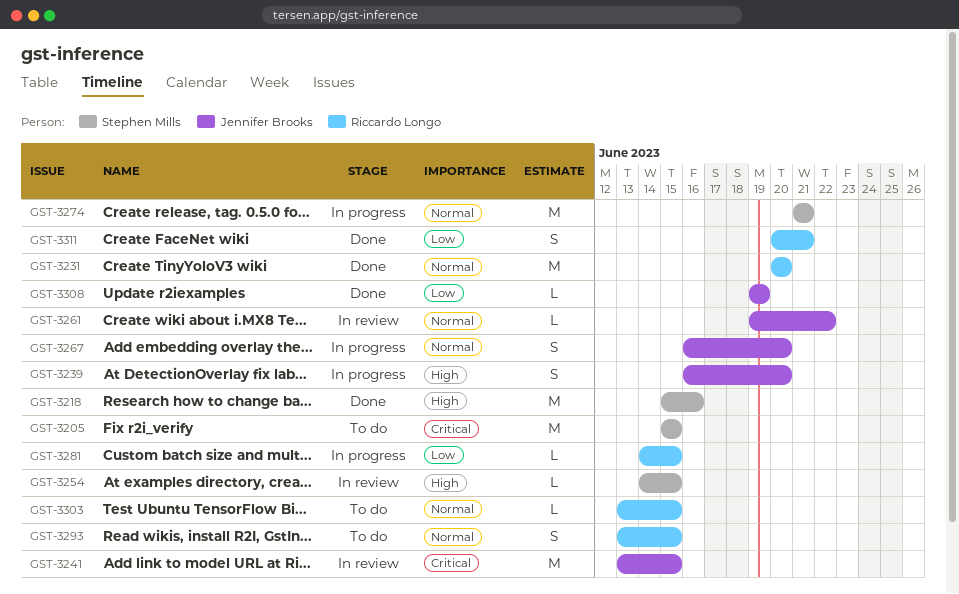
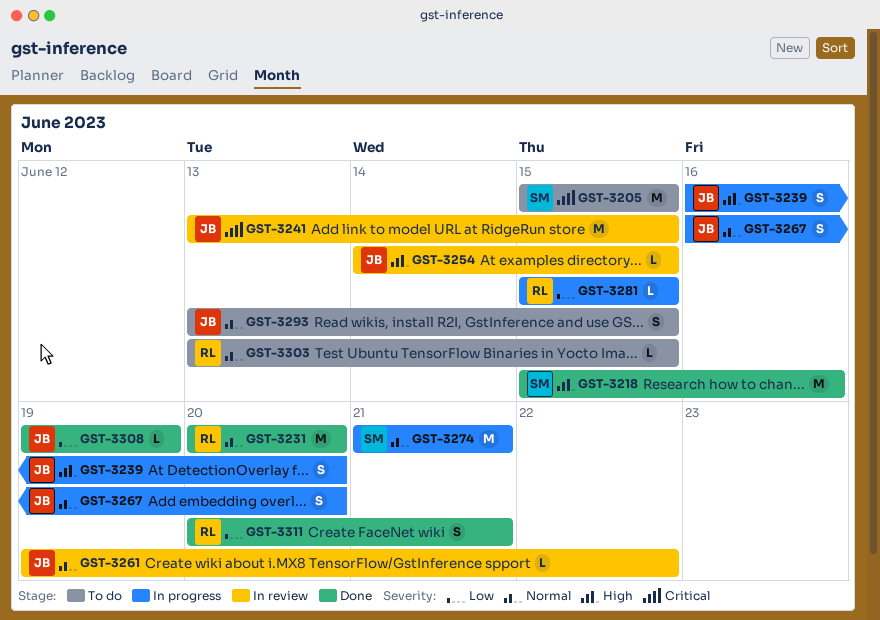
GST-3254, owner: Stephen Mills -> Jennifer Brooks
GST-3281, start: Jun 14 -> Jun 15
GST-3293, owner: Riccardo Longo -> Jennifer Brooks

